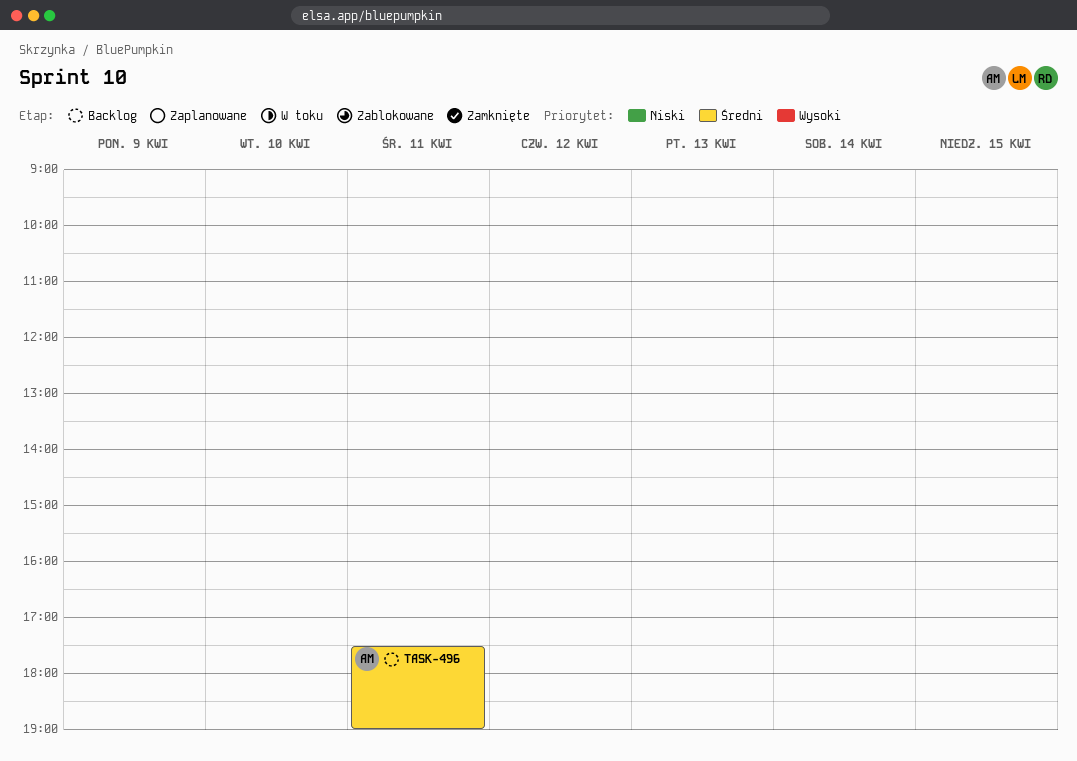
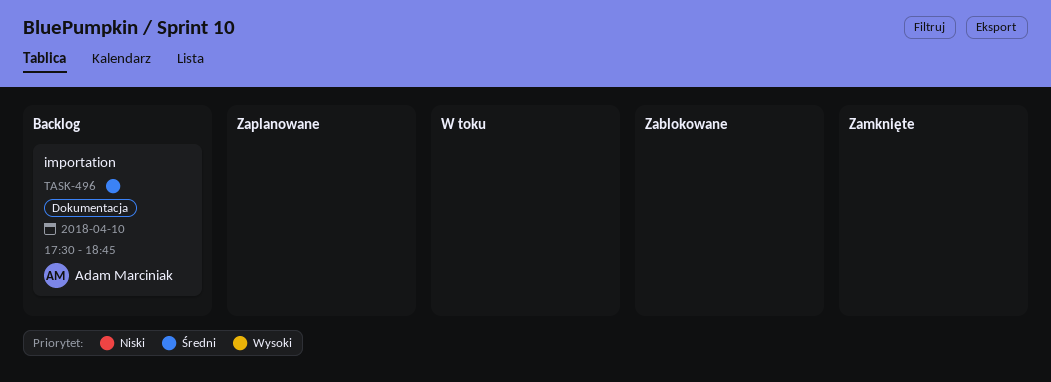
TASK-496, day: Apr 11 -> Apr 10
TASK-496, ends: 19:00 -> 18:45

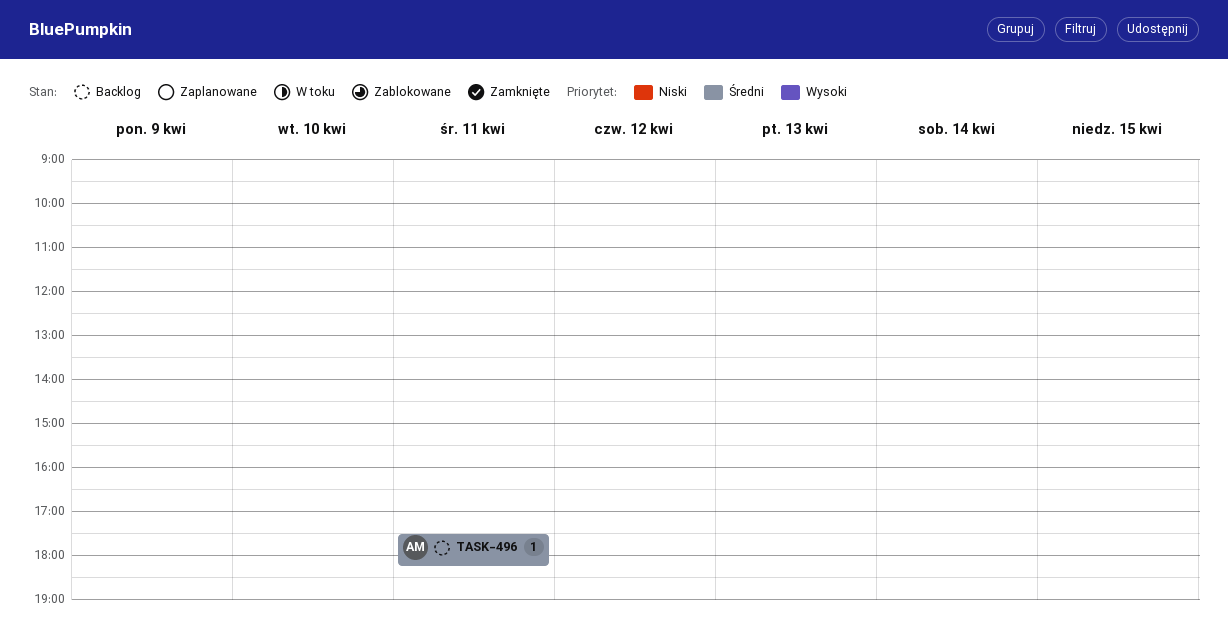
TASK-496, day: Apr 10 -> Apr 11
TASK-496, ends: 18:45 -> 18:15

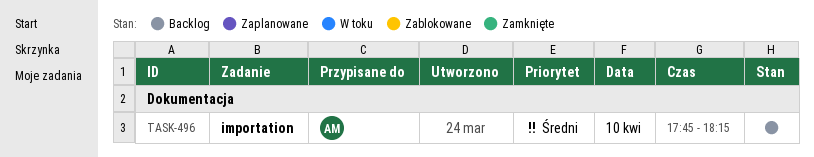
TASK-496, day: Apr 11 -> Apr 10
TASK-496, begins: 17:30 -> 17:45

